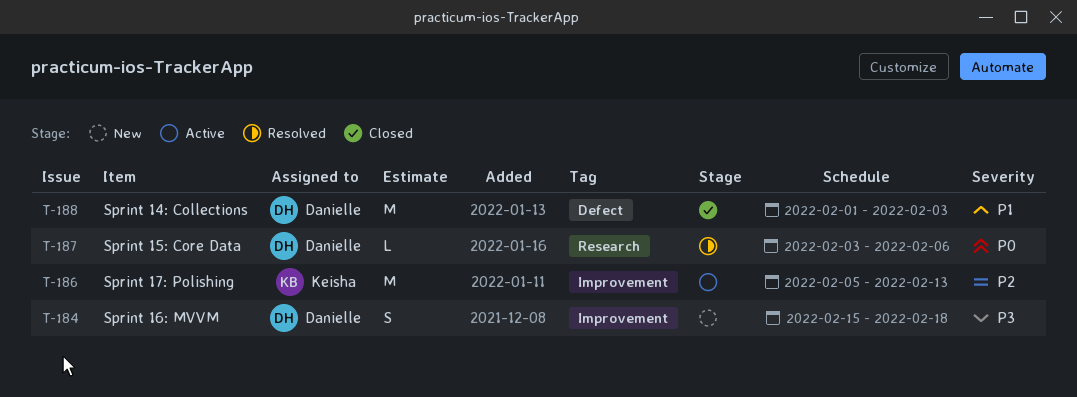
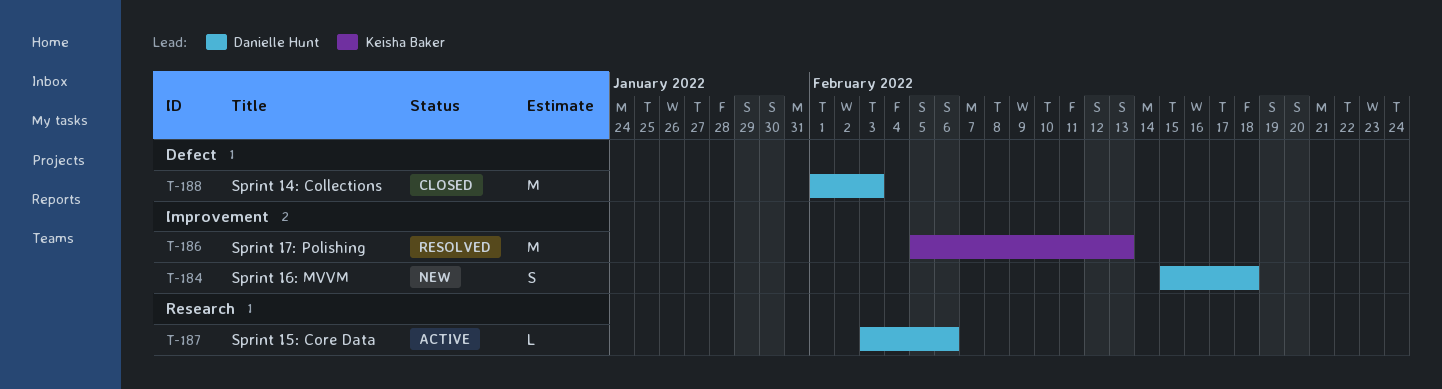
T-186, status: Active -> Resolved
T-187, status: Resolved -> Active

